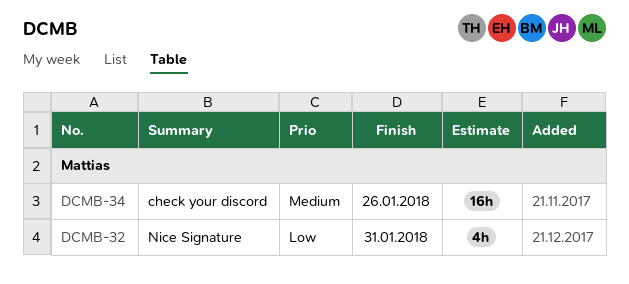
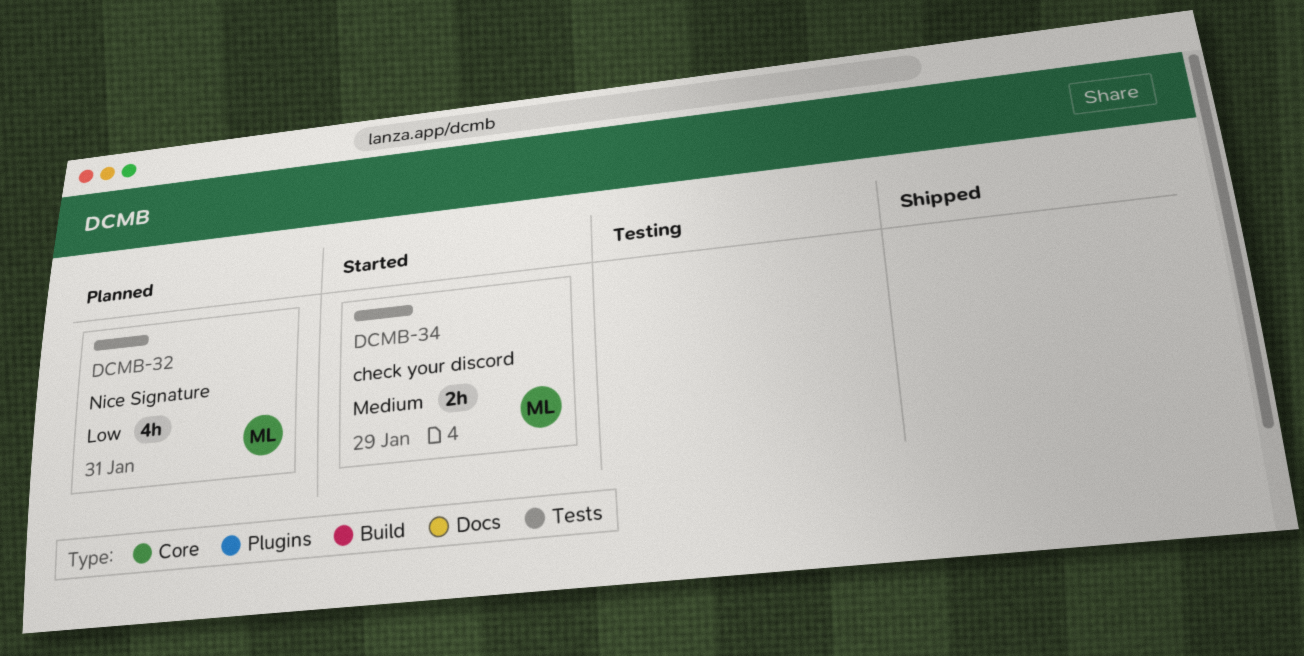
DCMB-34, estimate: 16h -> 2h
DCMB-34, due: Jan 26 -> Jan 29

